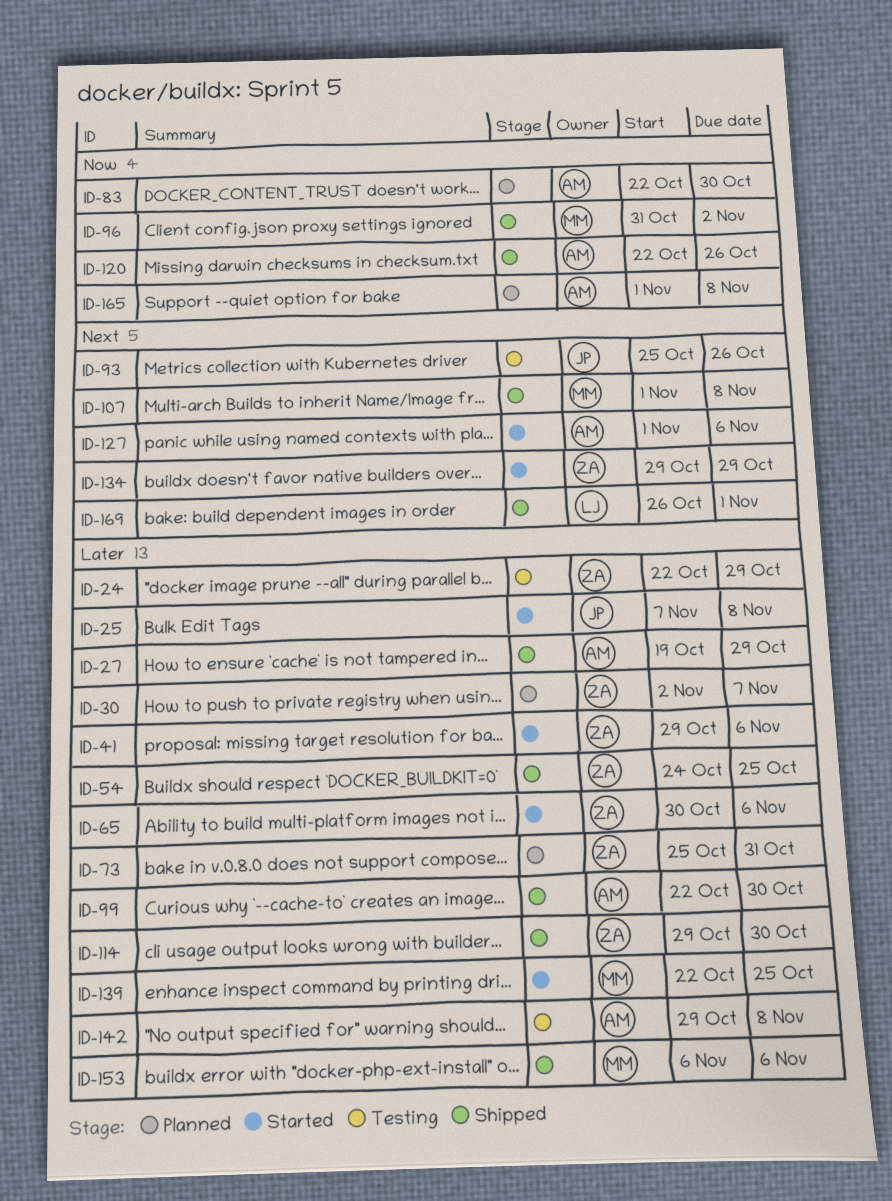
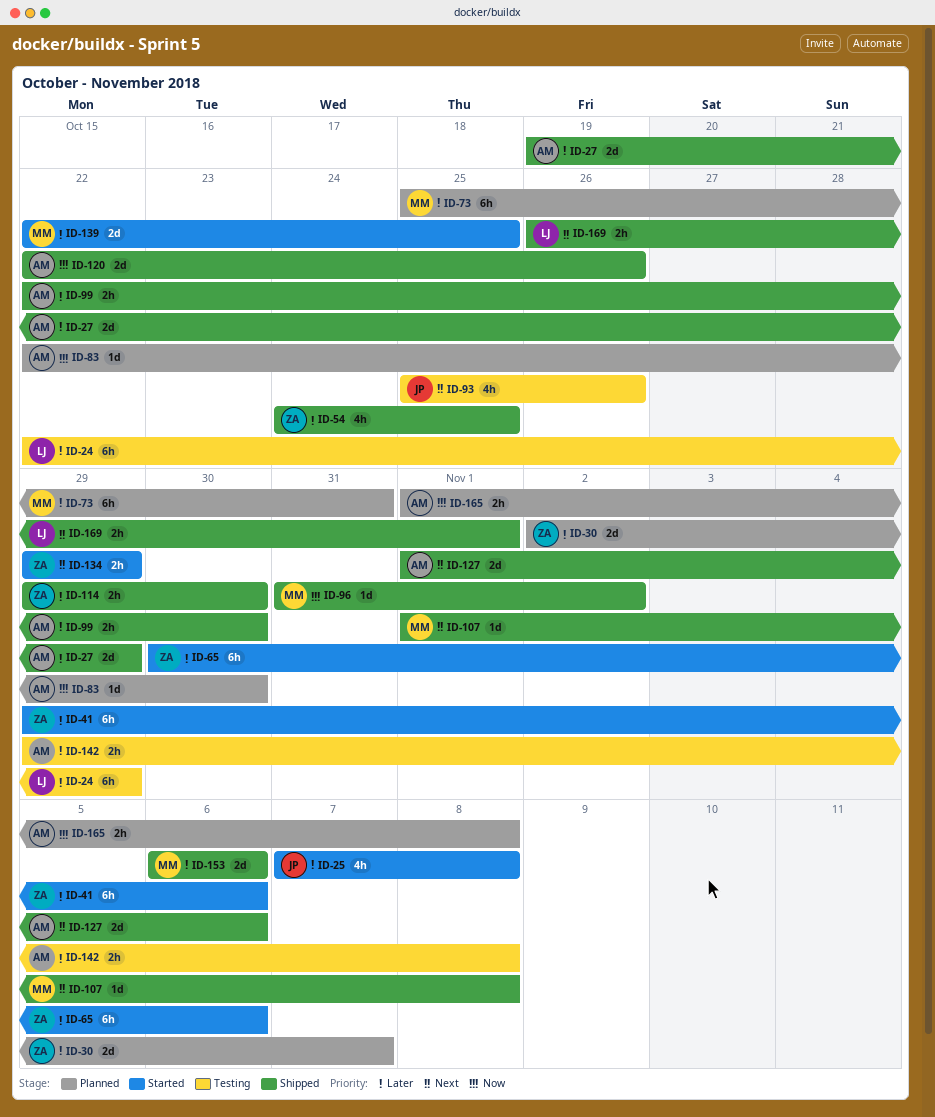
ID-24, owner: ZA -> LJ
ID-73, owner: ZA -> MM
ID-127, status: Started -> Shipped

